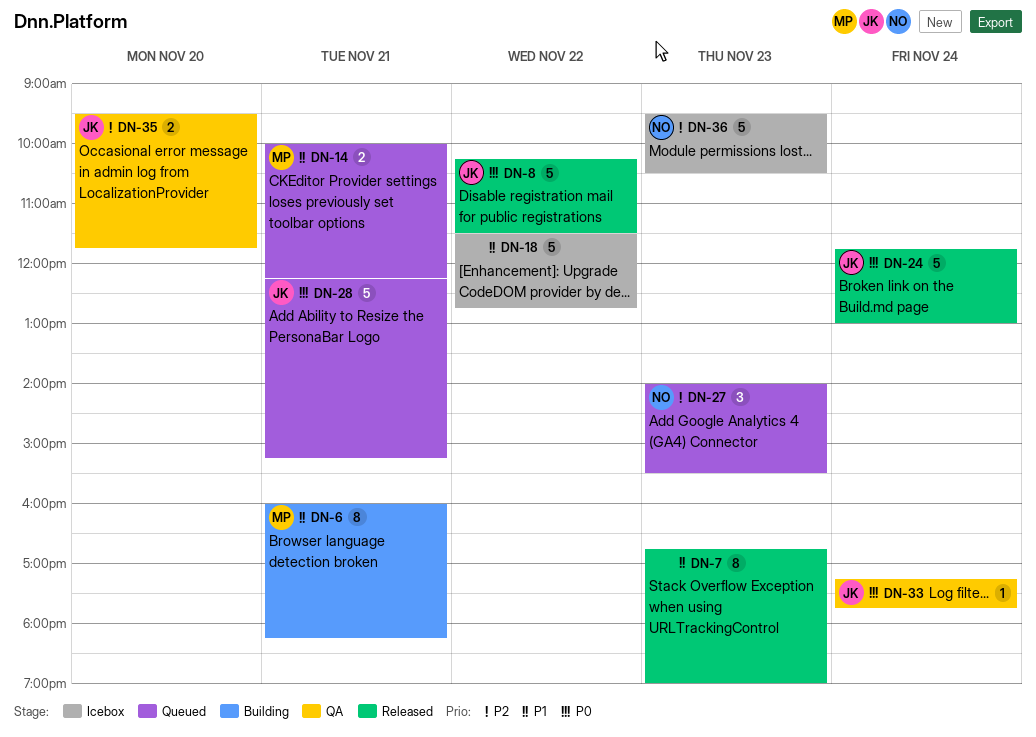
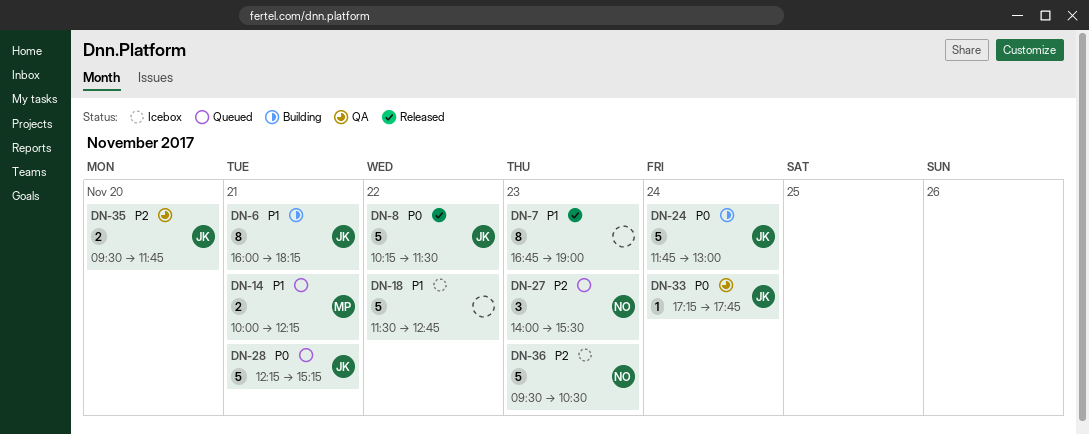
DN-6, owner: MP -> JK
DN-24, status: Released -> Building

